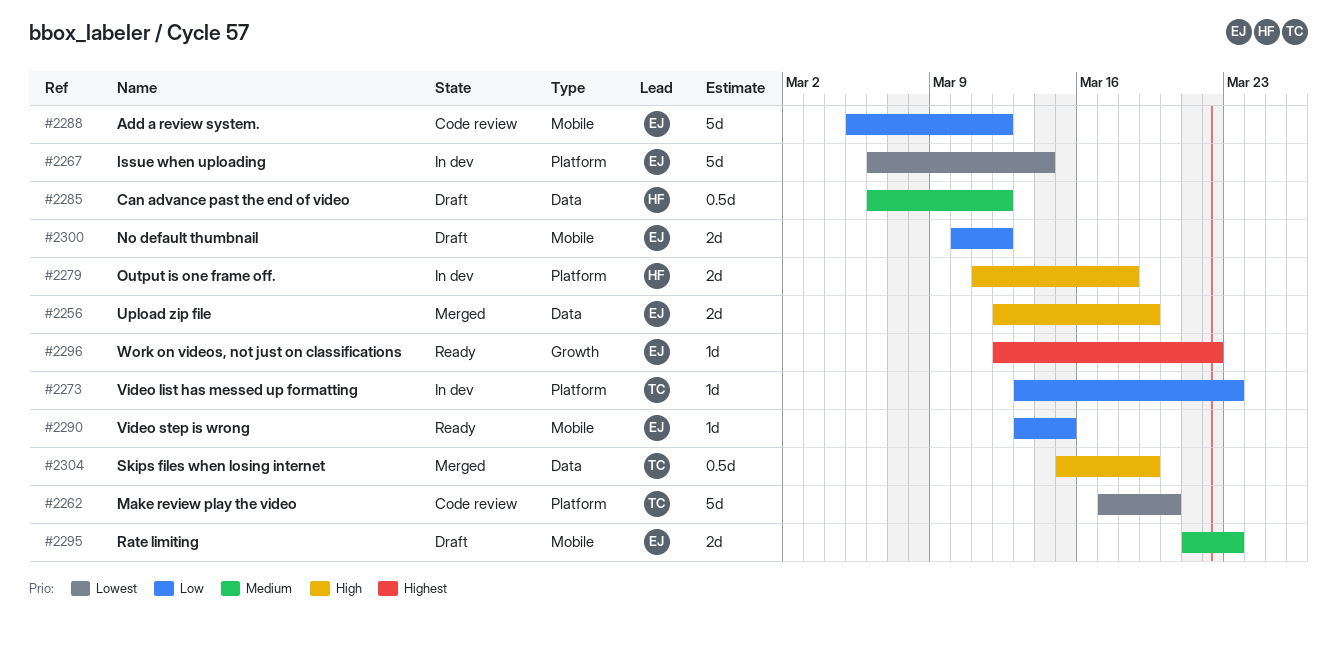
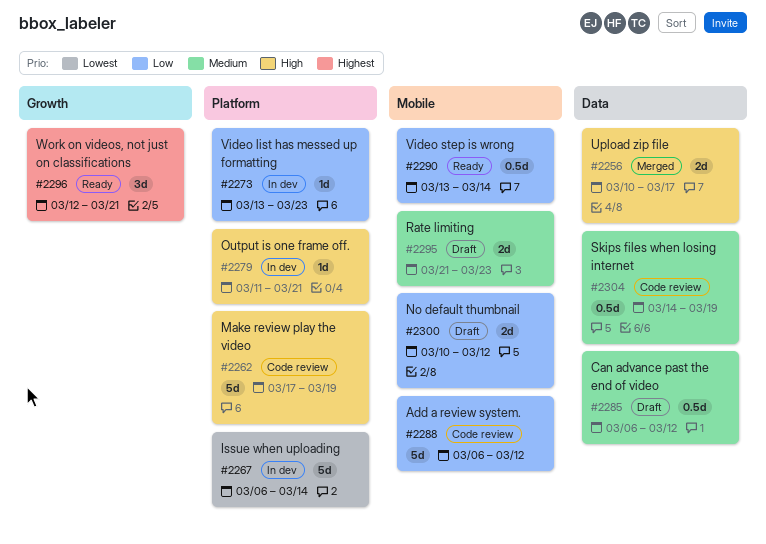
#2256, start: Mar 12 -> Mar 10
#2256, due: Mar 19 -> Mar 17
#2262, priority: Lowest -> High
#2262, due: Mar 20 -> Mar 19
#2279, estimate: 2d -> 1d
#2279, due: Mar 18 -> Mar 21
#2288, start: Mar 5 -> Mar 6
#2290, estimate: 1d -> 0.5d
#2290, due: Mar 15 -> Mar 14
#2296, estimate: 1d -> 3d
#2296, due: Mar 22 -> Mar 21
#2304, status: Merged -> Code review
#2304, priority: High -> Medium
#2304, start: Mar 15 -> Mar 14

